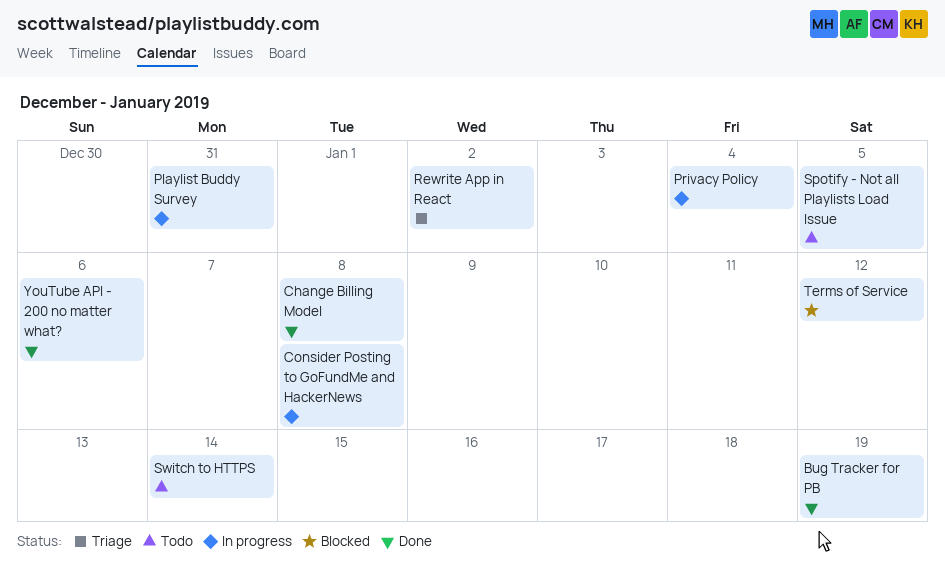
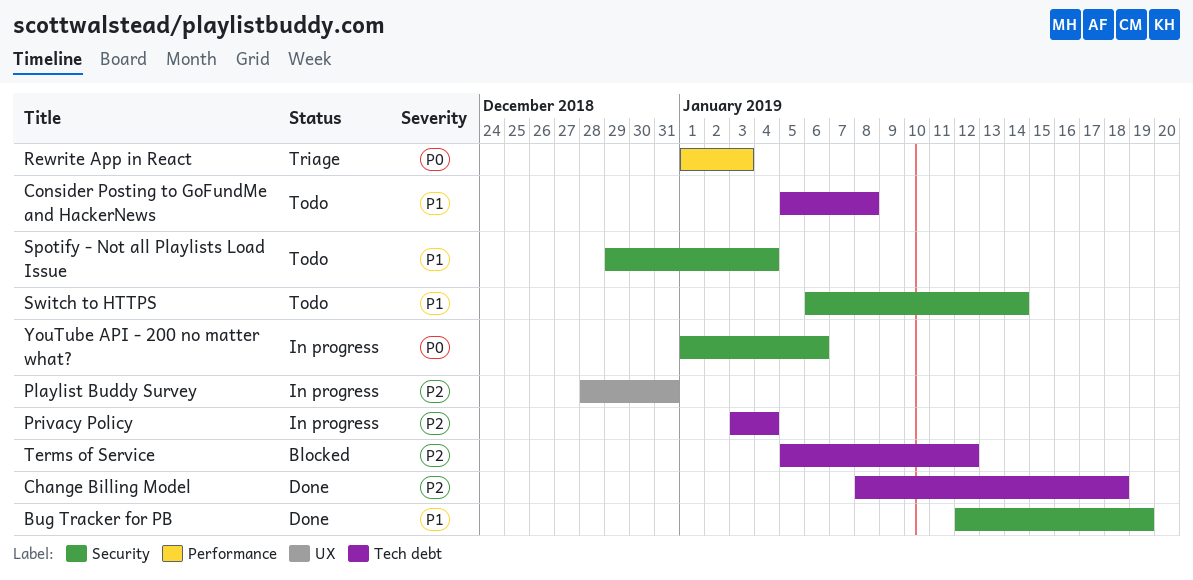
Change Billing Model, due: Jan 8 -> Jan 18
Consider Posting to GoFundMe and HackerNews, status: In progress -> Todo
Rewrite App in React, due: Jan 2 -> Jan 3
Spotify - Not all Playlists Load Issue, due: Jan 5 -> Jan 4
YouTube API - 200 no matter what?, status: Done -> In progress

